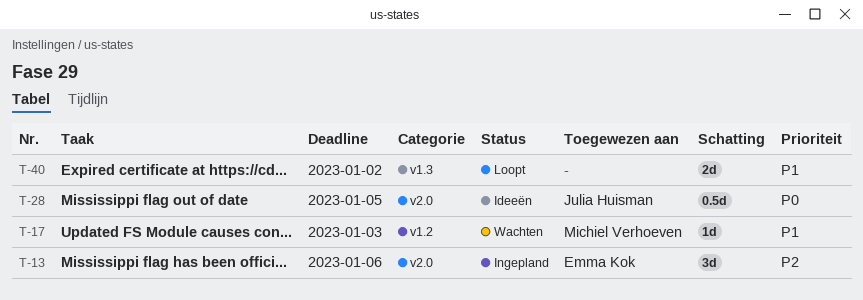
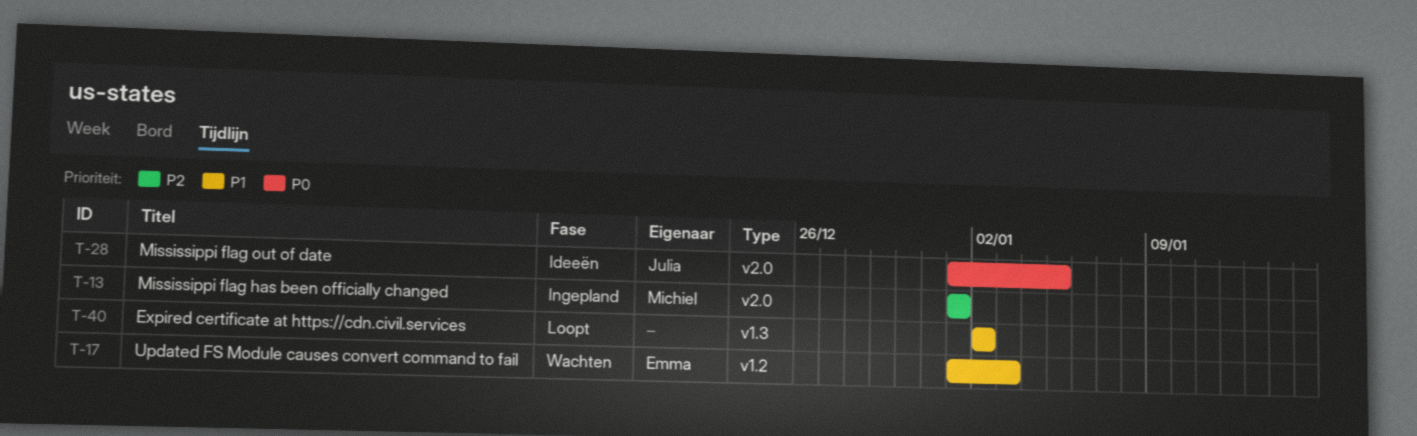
T-13, owner: Emma Kok -> Michiel Verhoeven
T-13, due: Jan 6 -> Jan 1
T-17, owner: Michiel Verhoeven -> Emma Kok

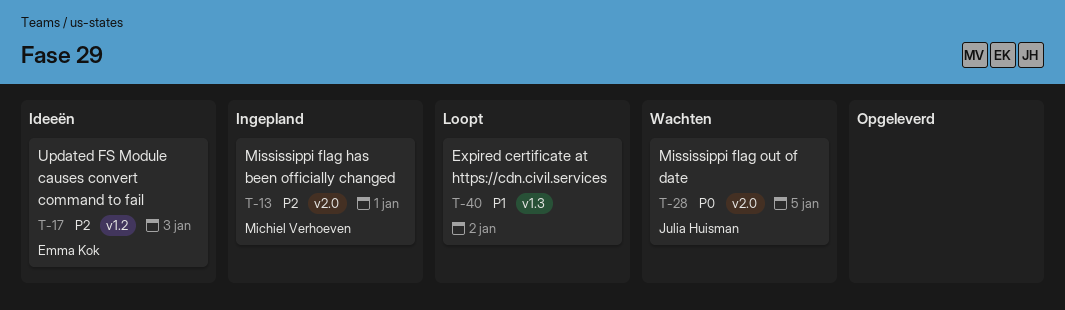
T-17, status: Wachten -> Ideeën
T-17, priority: P1 -> P2
T-28, status: Ideeën -> Wachten

